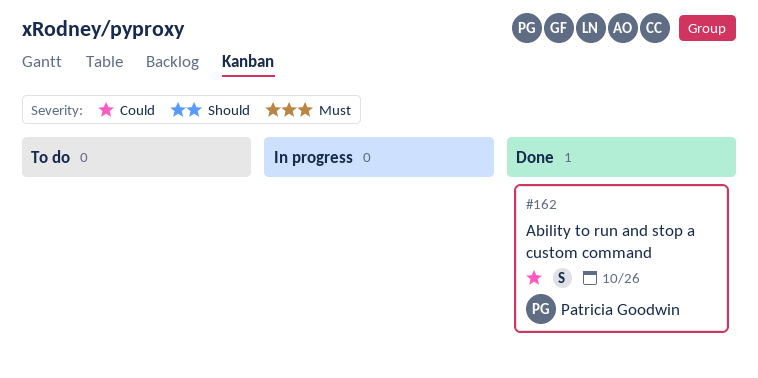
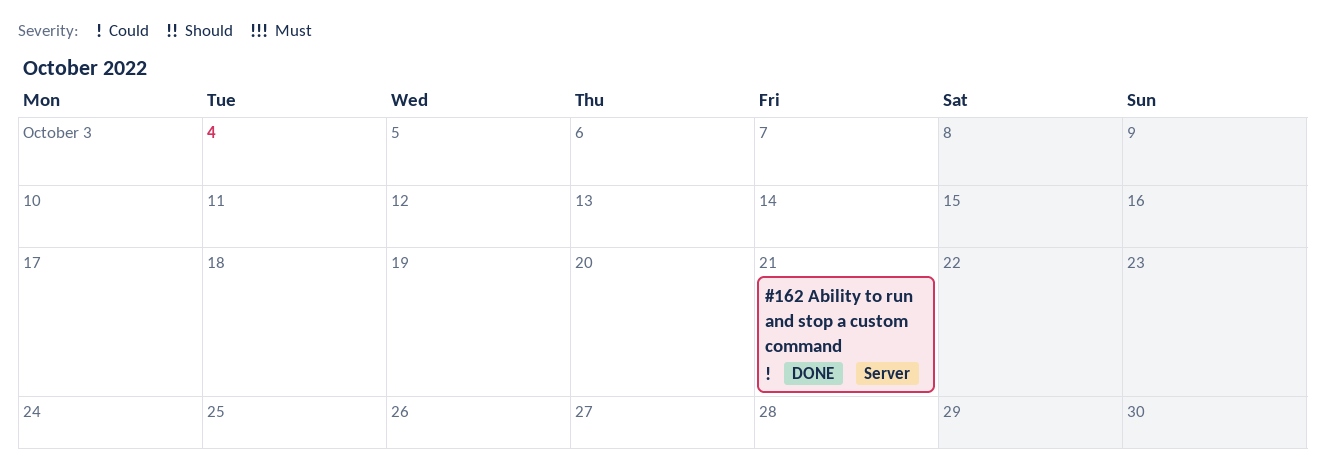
#162, due: Oct 26 -> Oct 21

